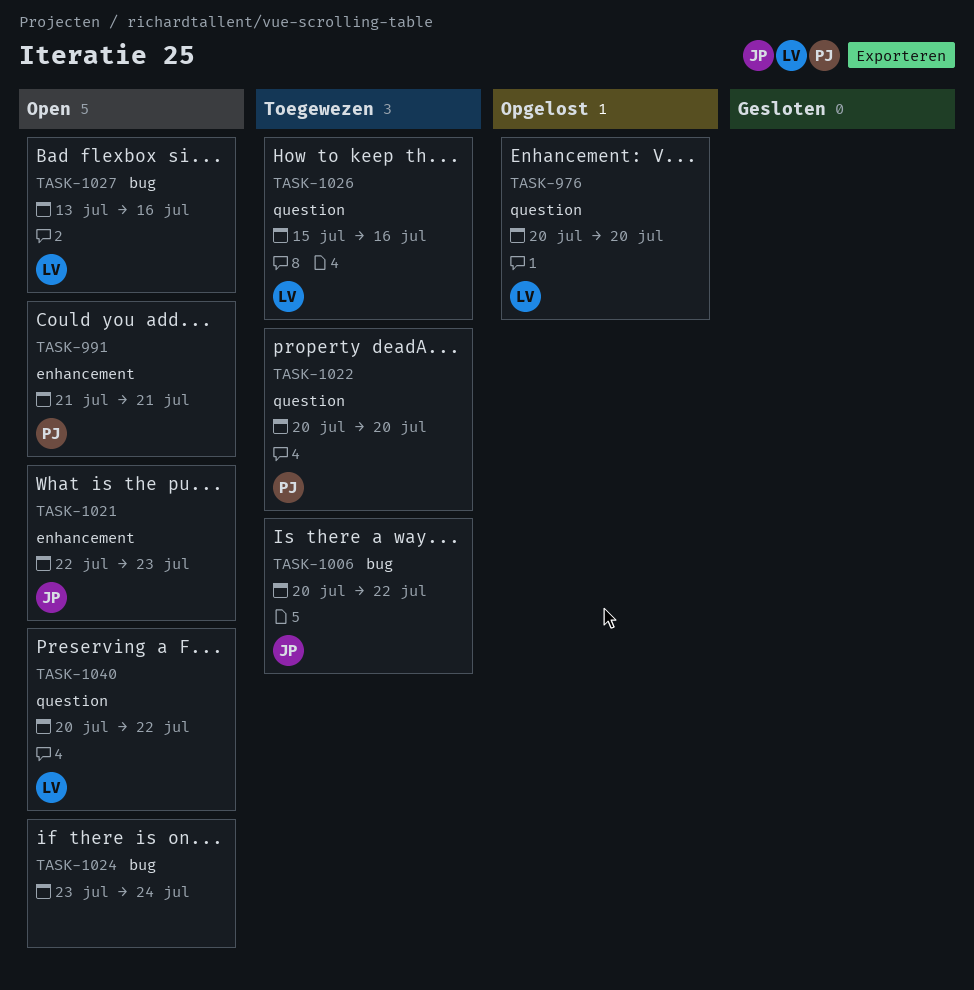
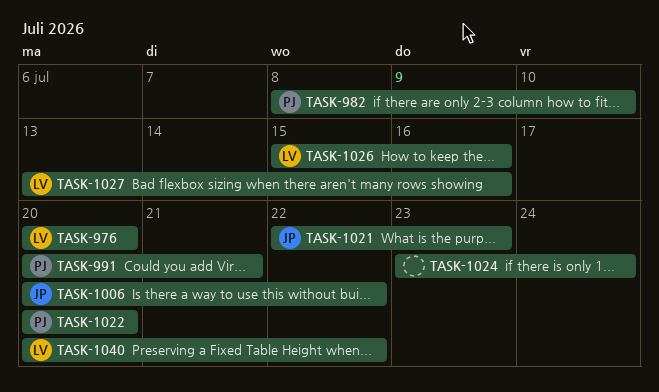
TASK-982: none -> present
TASK-991, start: Jul 21 -> Jul 20

